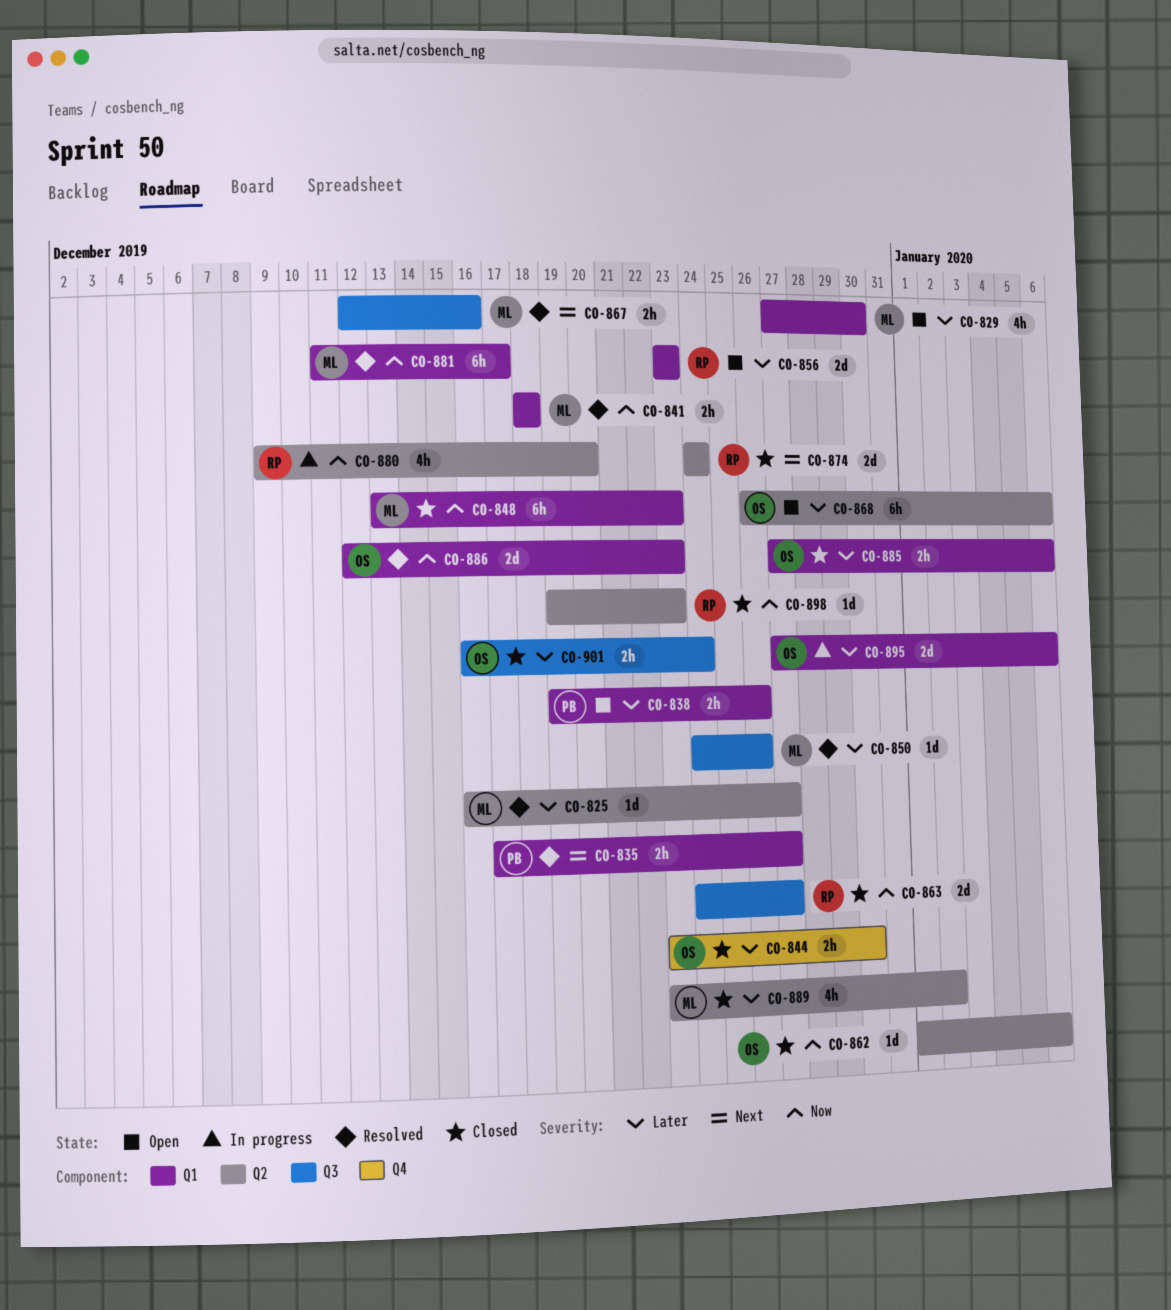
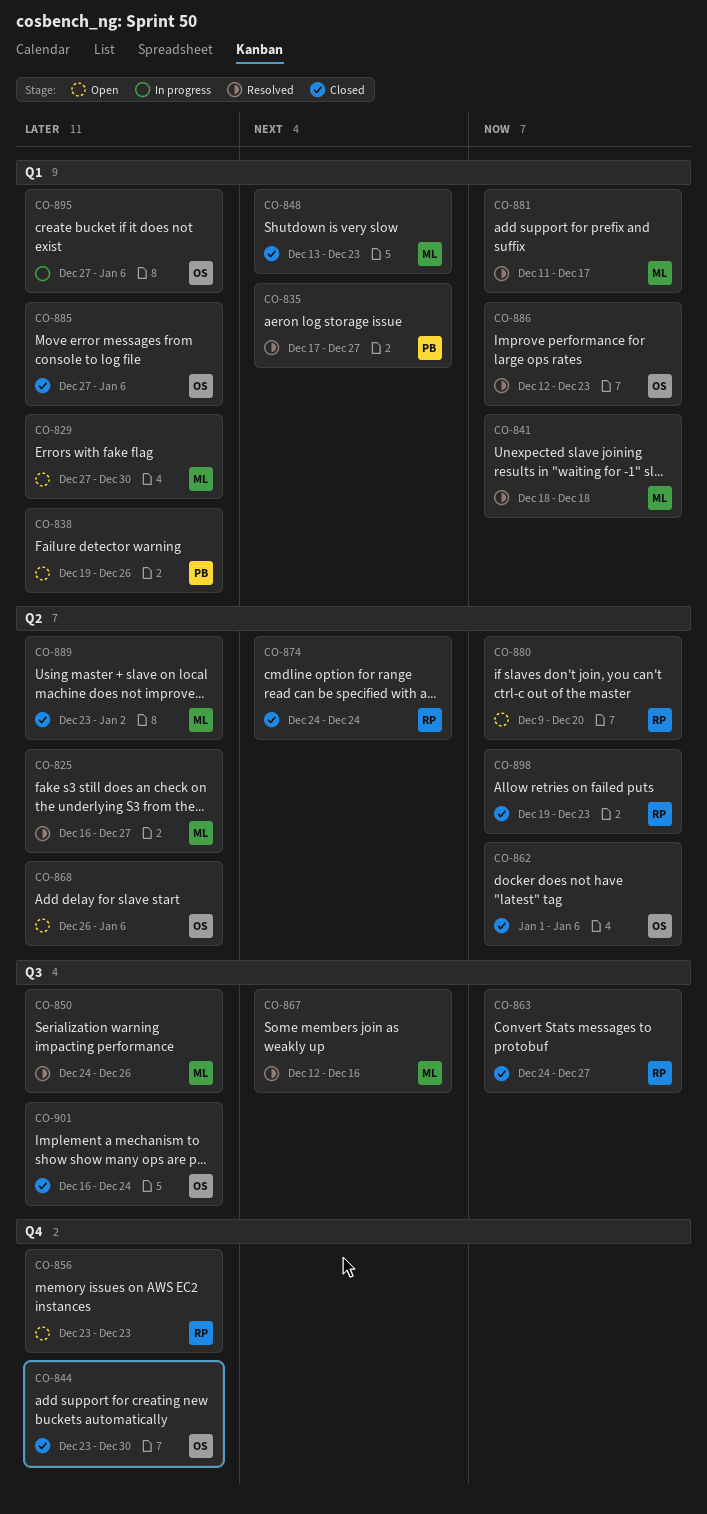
CO-848, priority: Now -> Next
CO-856, label: Q1 -> Q4
CO-880, status: In progress -> Open

